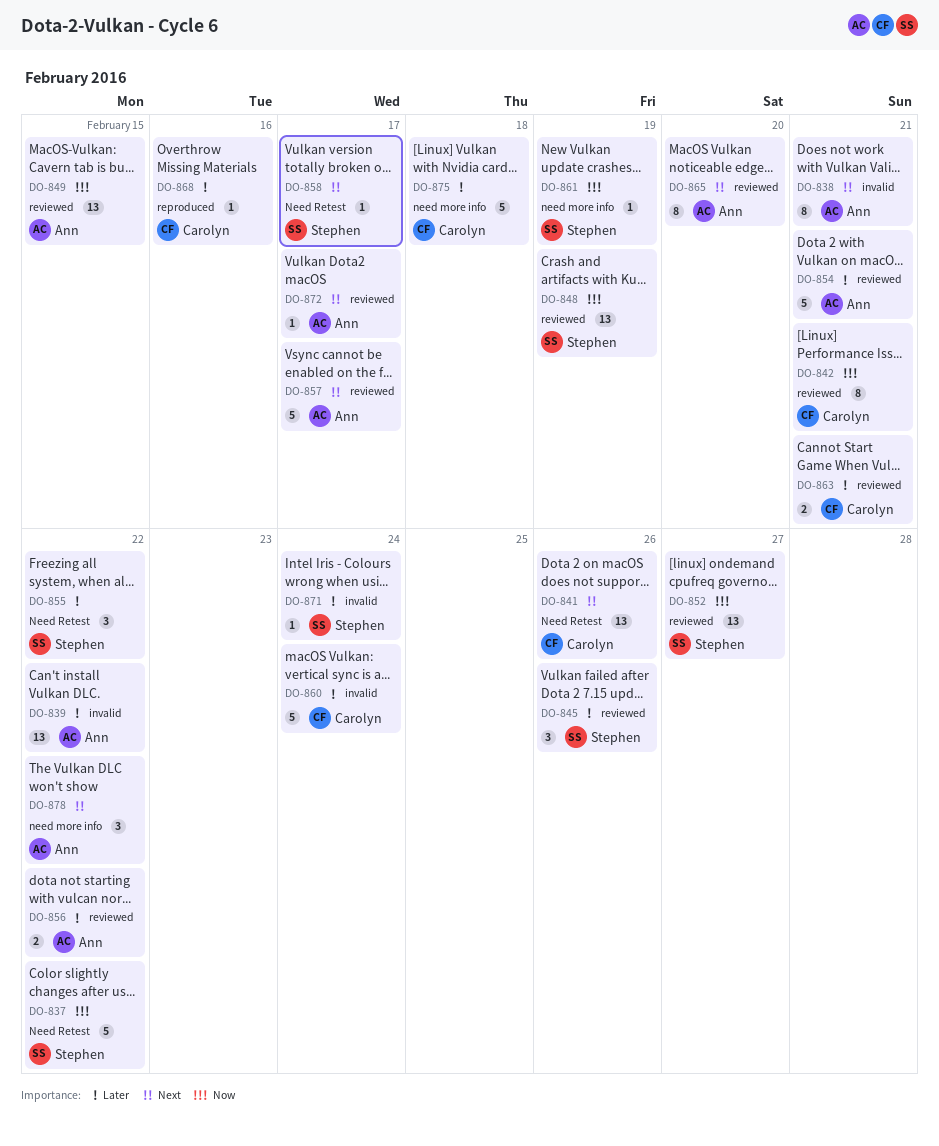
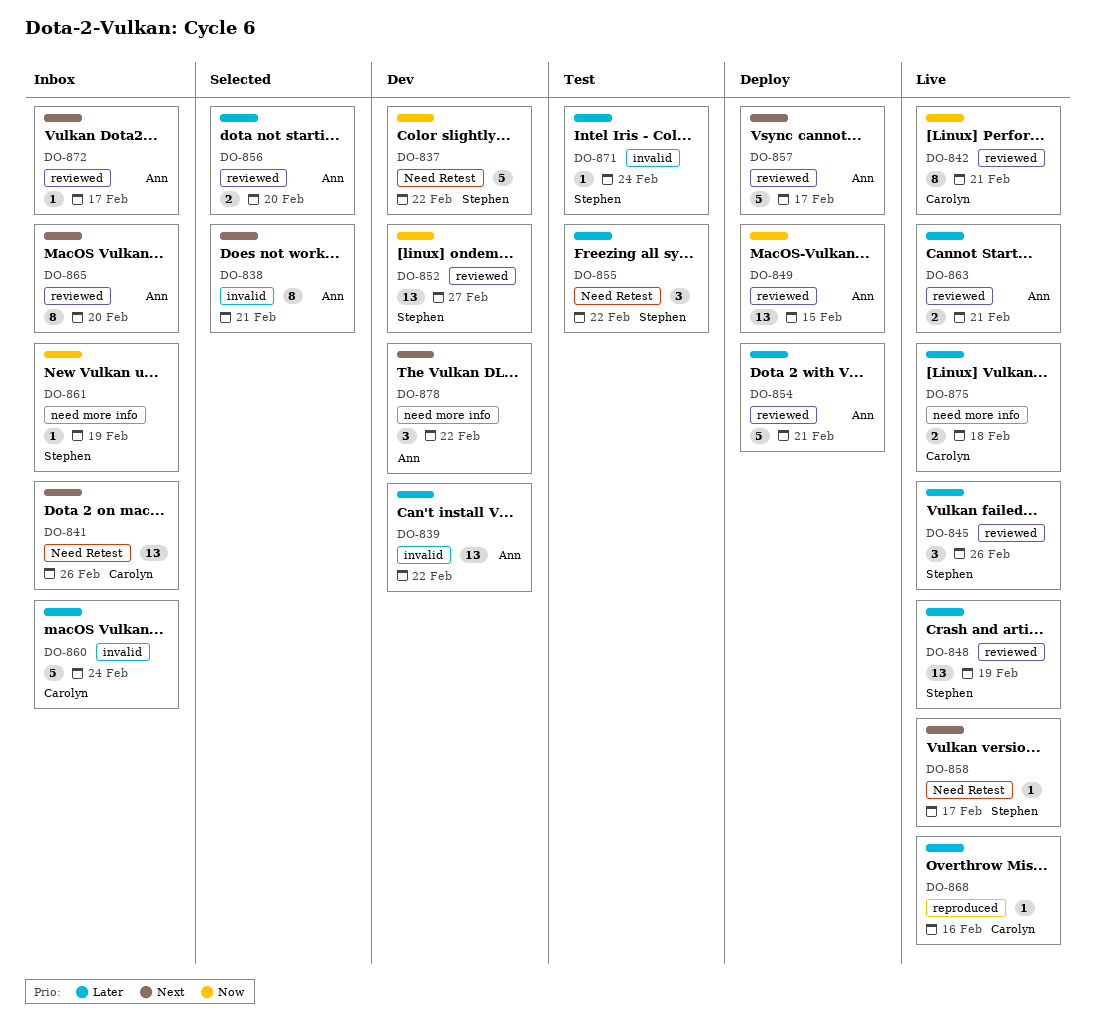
DO-848, priority: Now -> Later
DO-856, due: Feb 22 -> Feb 20
DO-863, owner: Carolyn -> Ann
DO-875, estimate: 5 -> 2

